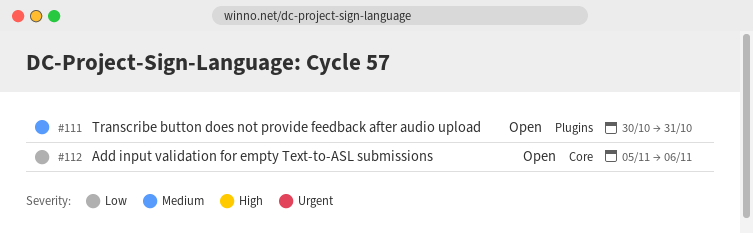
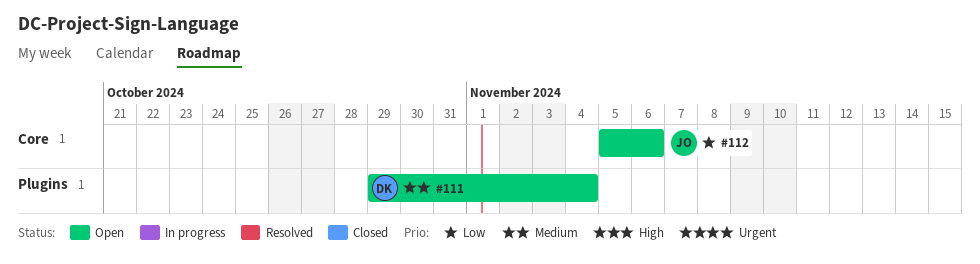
#111, start: Oct 30 -> Oct 29
#111, due: Oct 31 -> Nov 4

